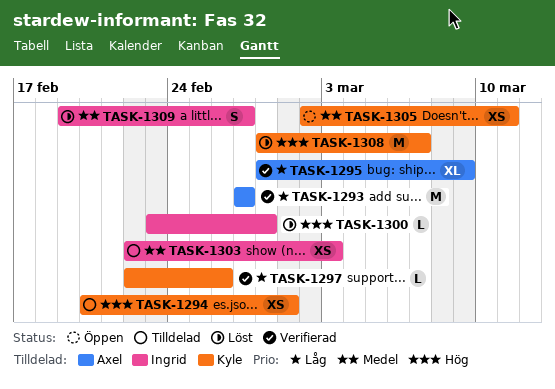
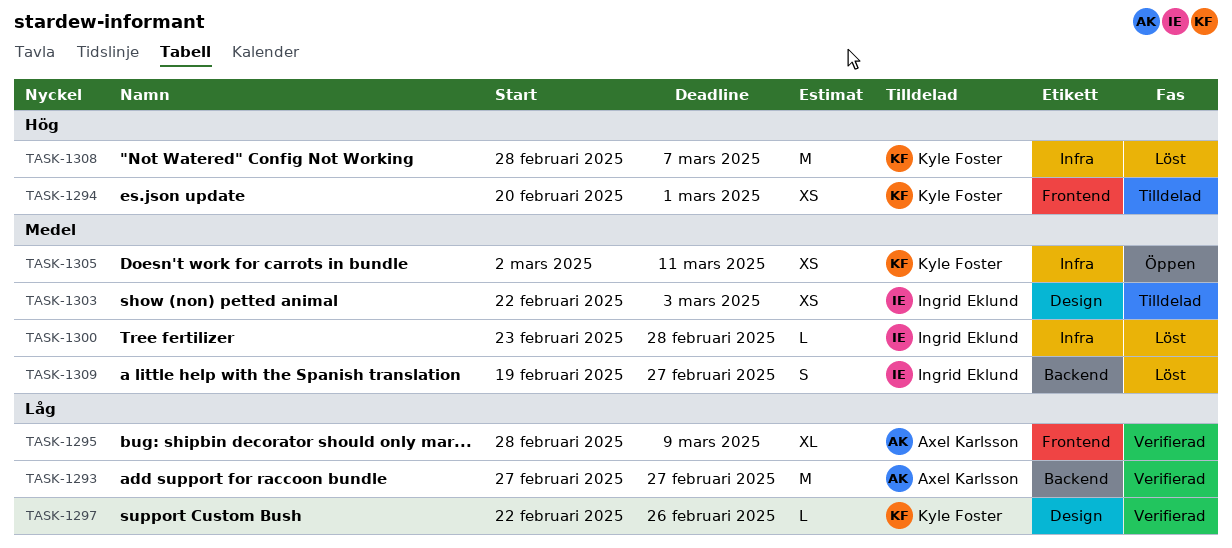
TASK-1300, priority: Hög -> Medel

